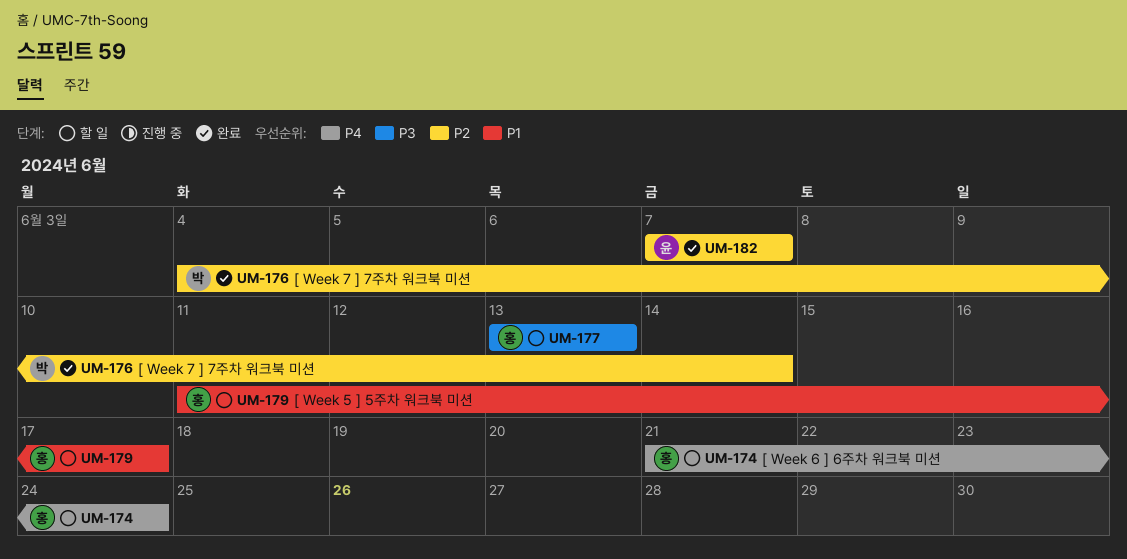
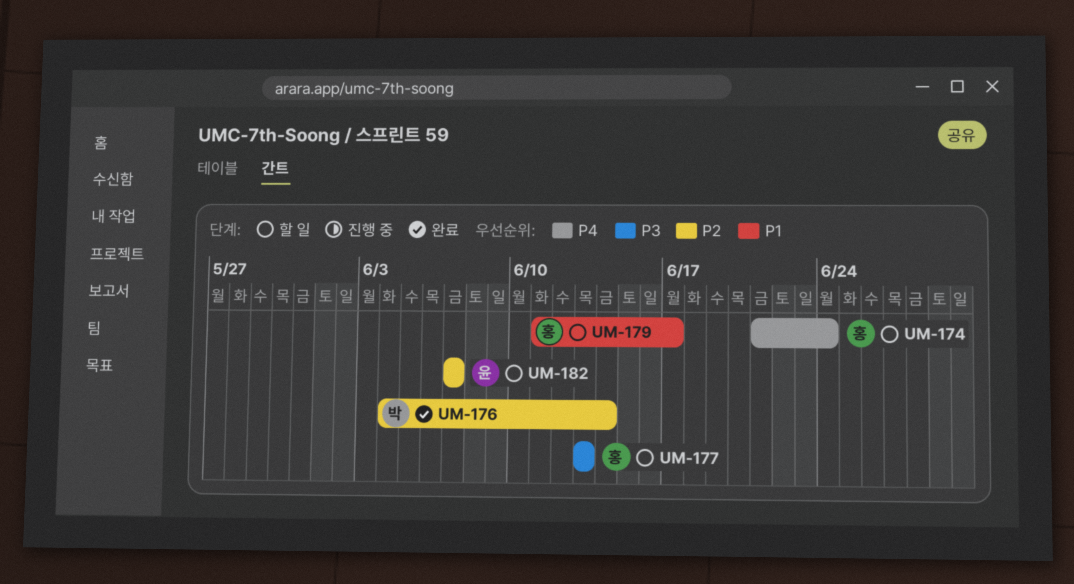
UM-182, status: 완료 -> 할 일

